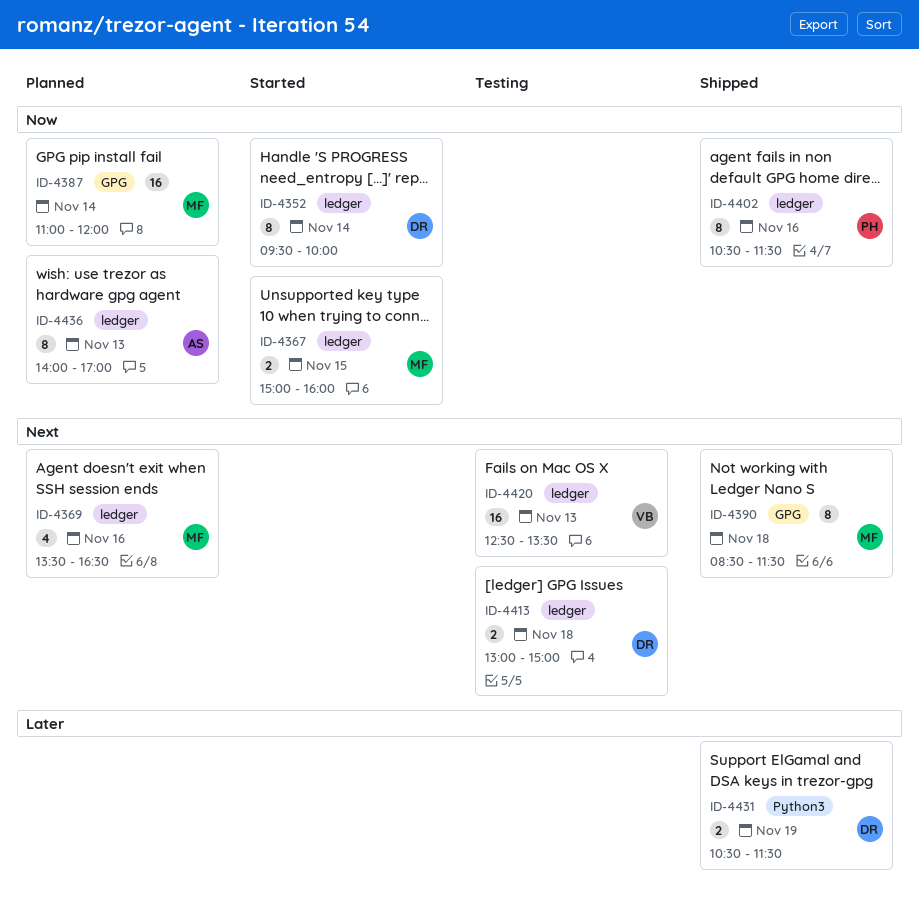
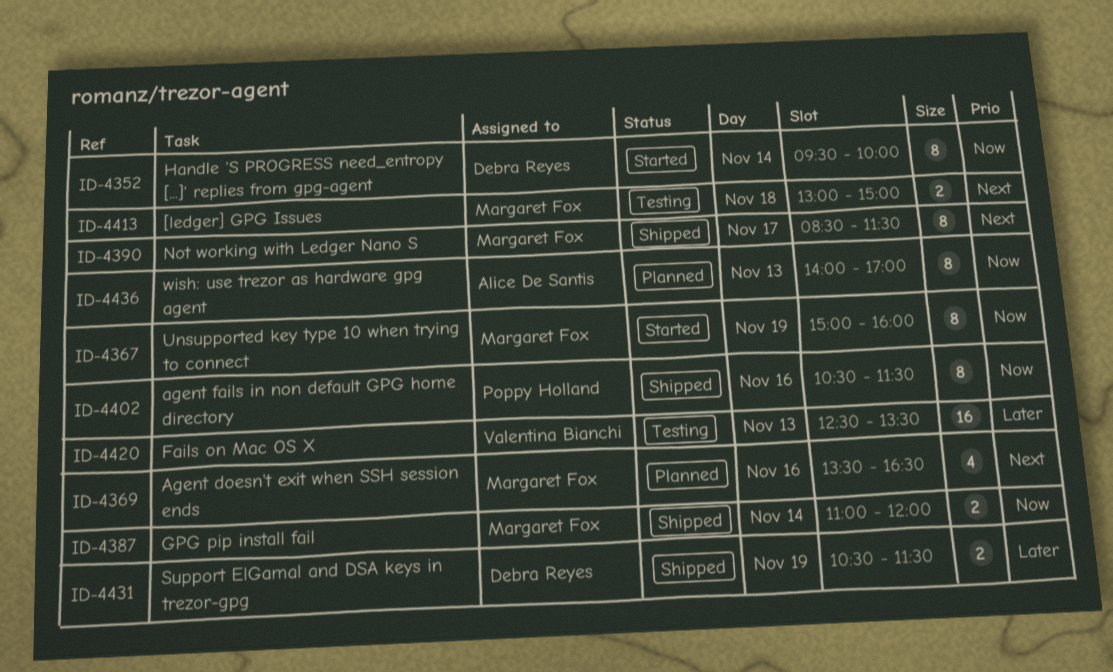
ID-4367, estimate: 2 -> 8
ID-4367, day: Nov 15 -> Nov 19
ID-4387, status: Planned -> Shipped
ID-4387, estimate: 16 -> 2
ID-4390, day: Nov 18 -> Nov 17
ID-4413, owner: Debra Reyes -> Margaret Fox
ID-4420, priority: Next -> Later

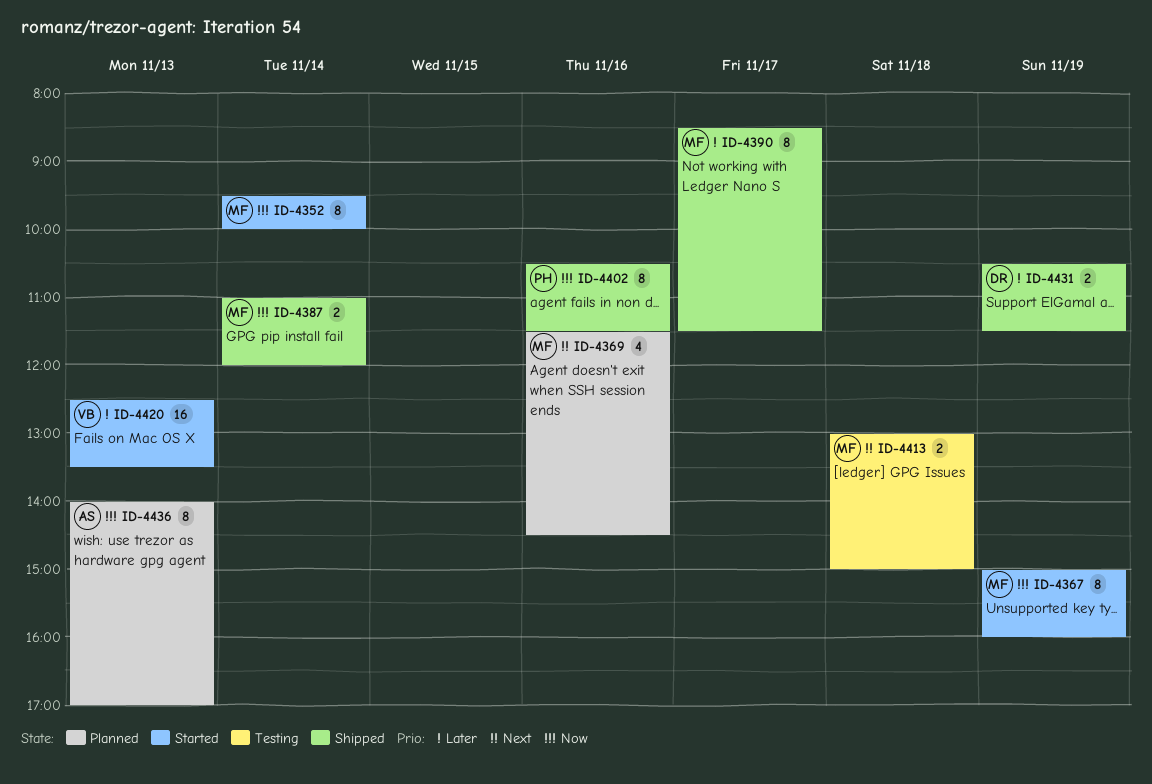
ID-4352, owner: Debra Reyes -> Margaret Fox
ID-4369, begins: 13:30 -> 11:30
ID-4369, ends: 16:30 -> 14:30
ID-4390, priority: Next -> Later
ID-4420, status: Testing -> Started

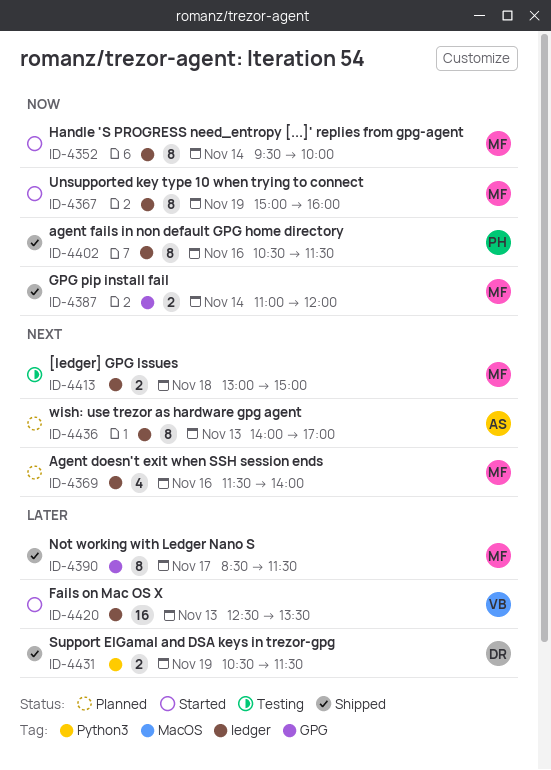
ID-4369, ends: 14:30 -> 14:00
ID-4436, priority: Now -> Next

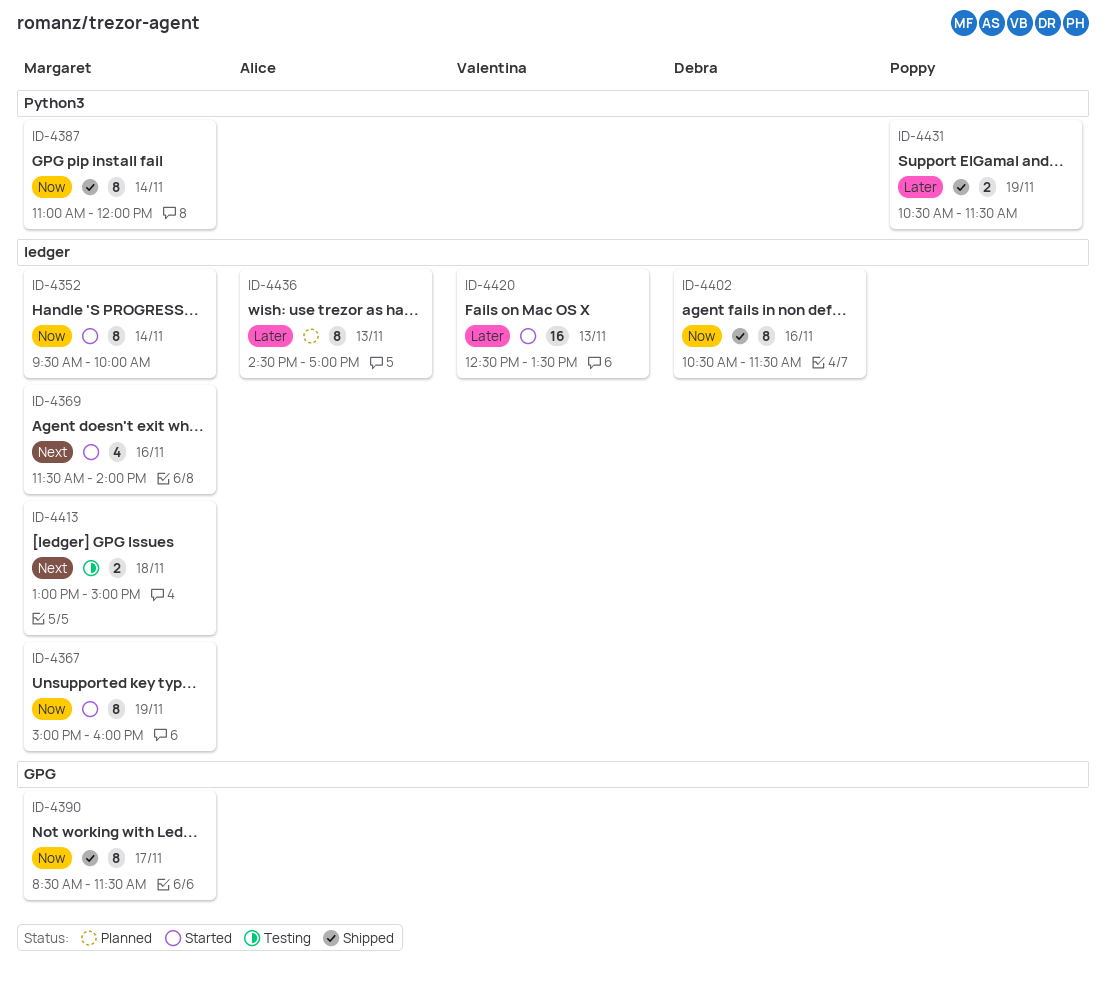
ID-4369, status: Planned -> Started
ID-4387, label: GPG -> Python3
ID-4387, estimate: 2 -> 8
ID-4390, priority: Later -> Now
ID-4402, owner: Poppy -> Debra
ID-4431, owner: Debra -> Poppy
ID-4436, priority: Next -> Later
ID-4436, begins: 14:00 -> 14:30

